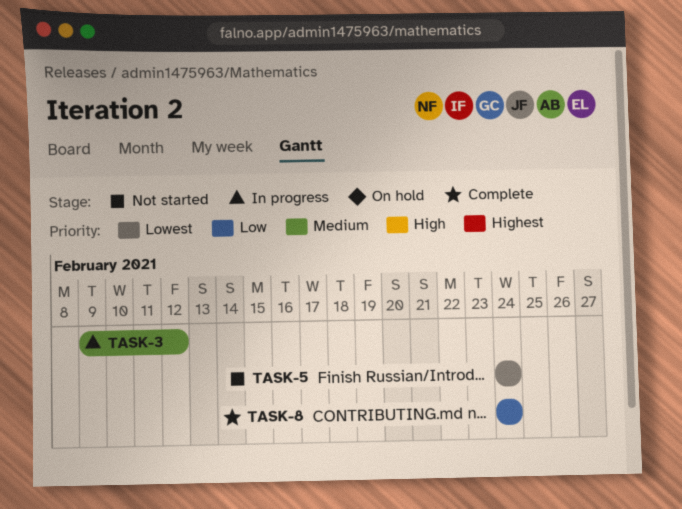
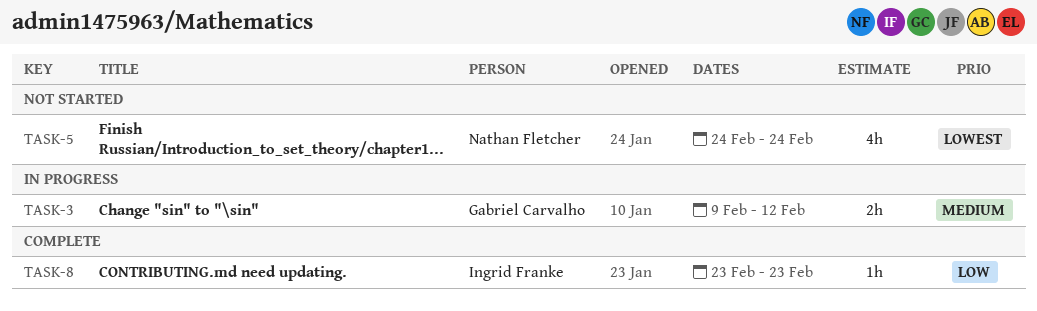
TASK-8, start: Feb 24 -> Feb 23
TASK-8, due: Feb 24 -> Feb 23

